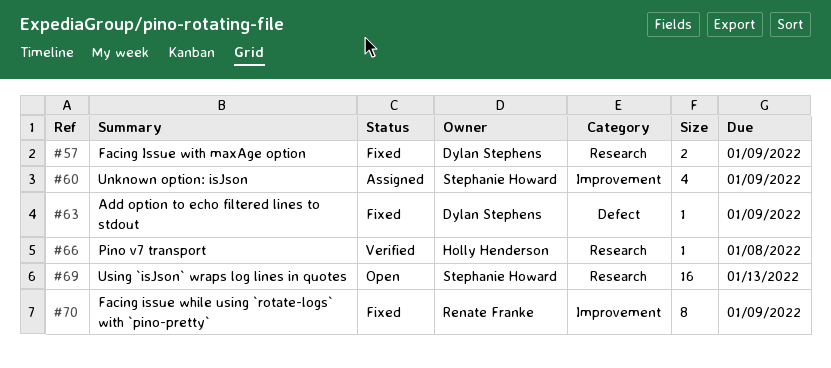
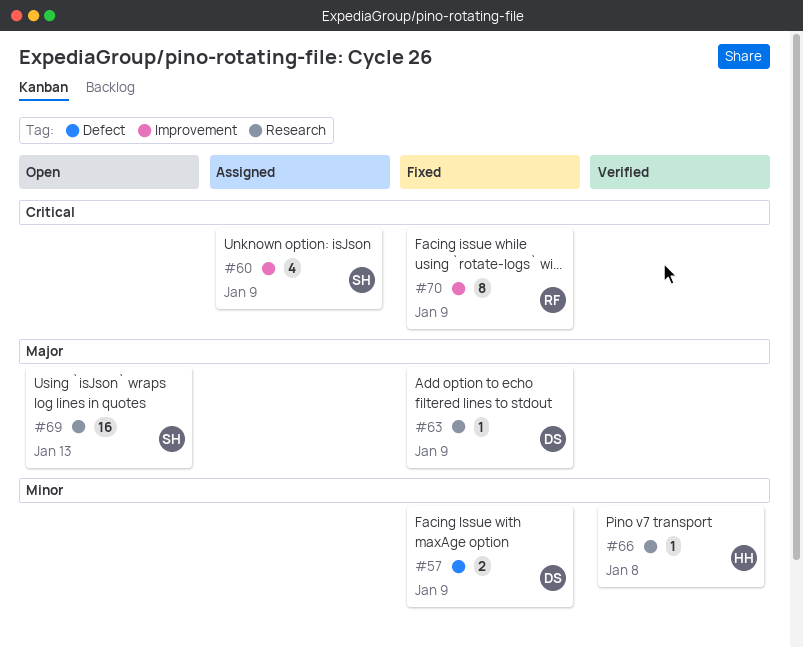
#57, label: Research -> Defect
#63, label: Defect -> Research

